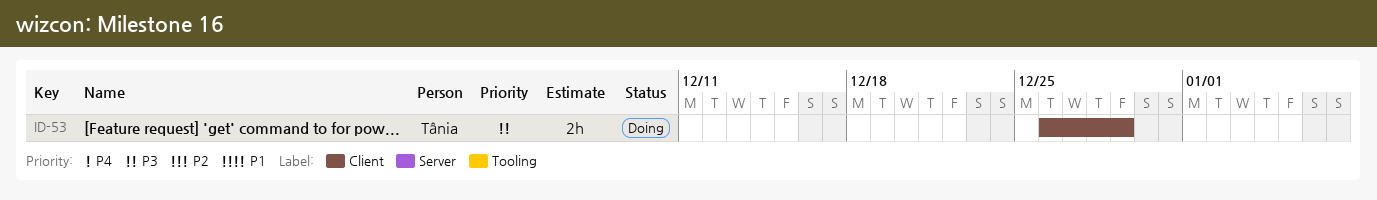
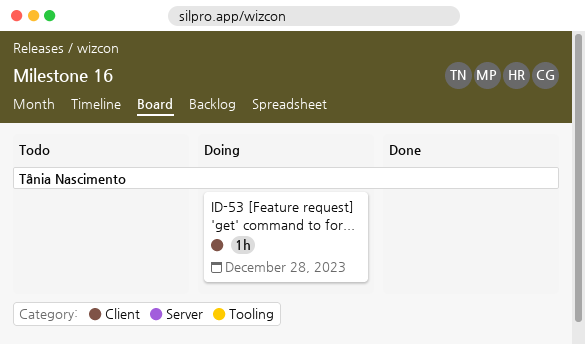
ID-53, estimate: 2h -> 1h
ID-53, due: Dec 29 -> Dec 28

